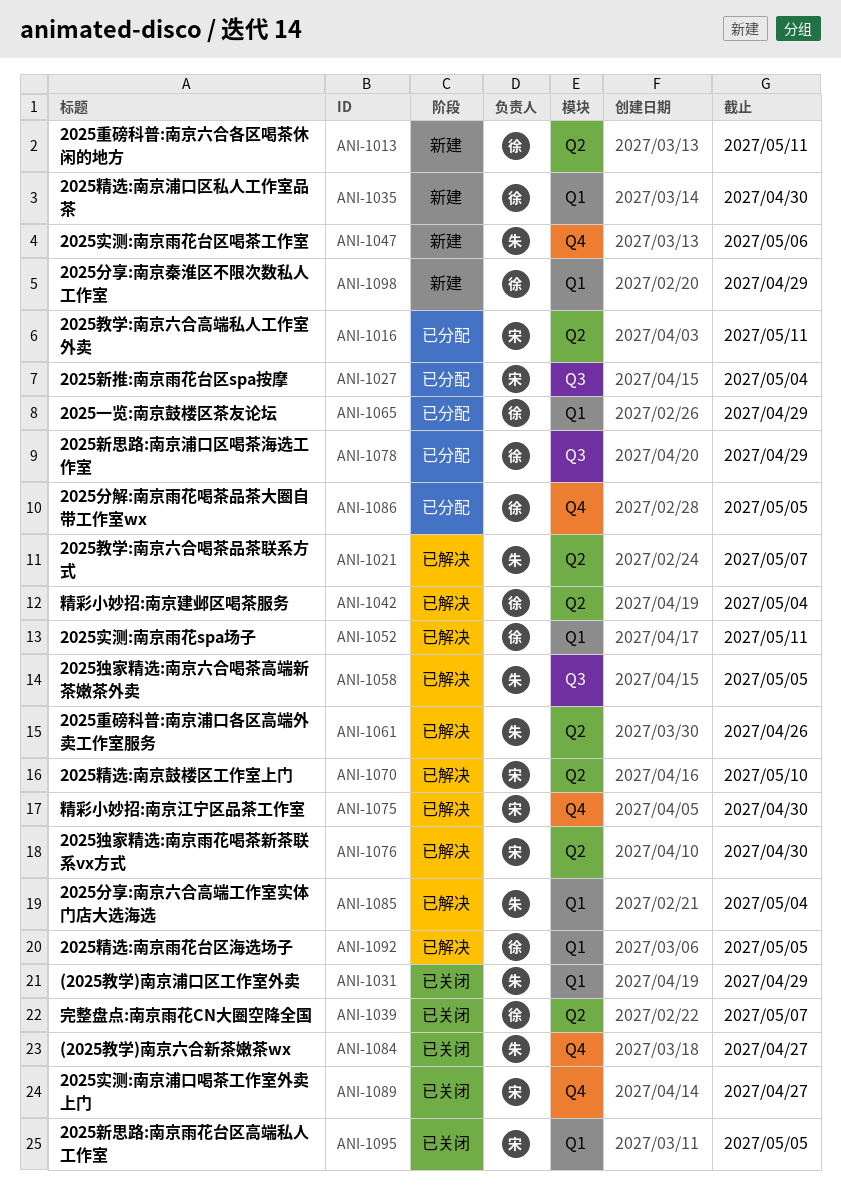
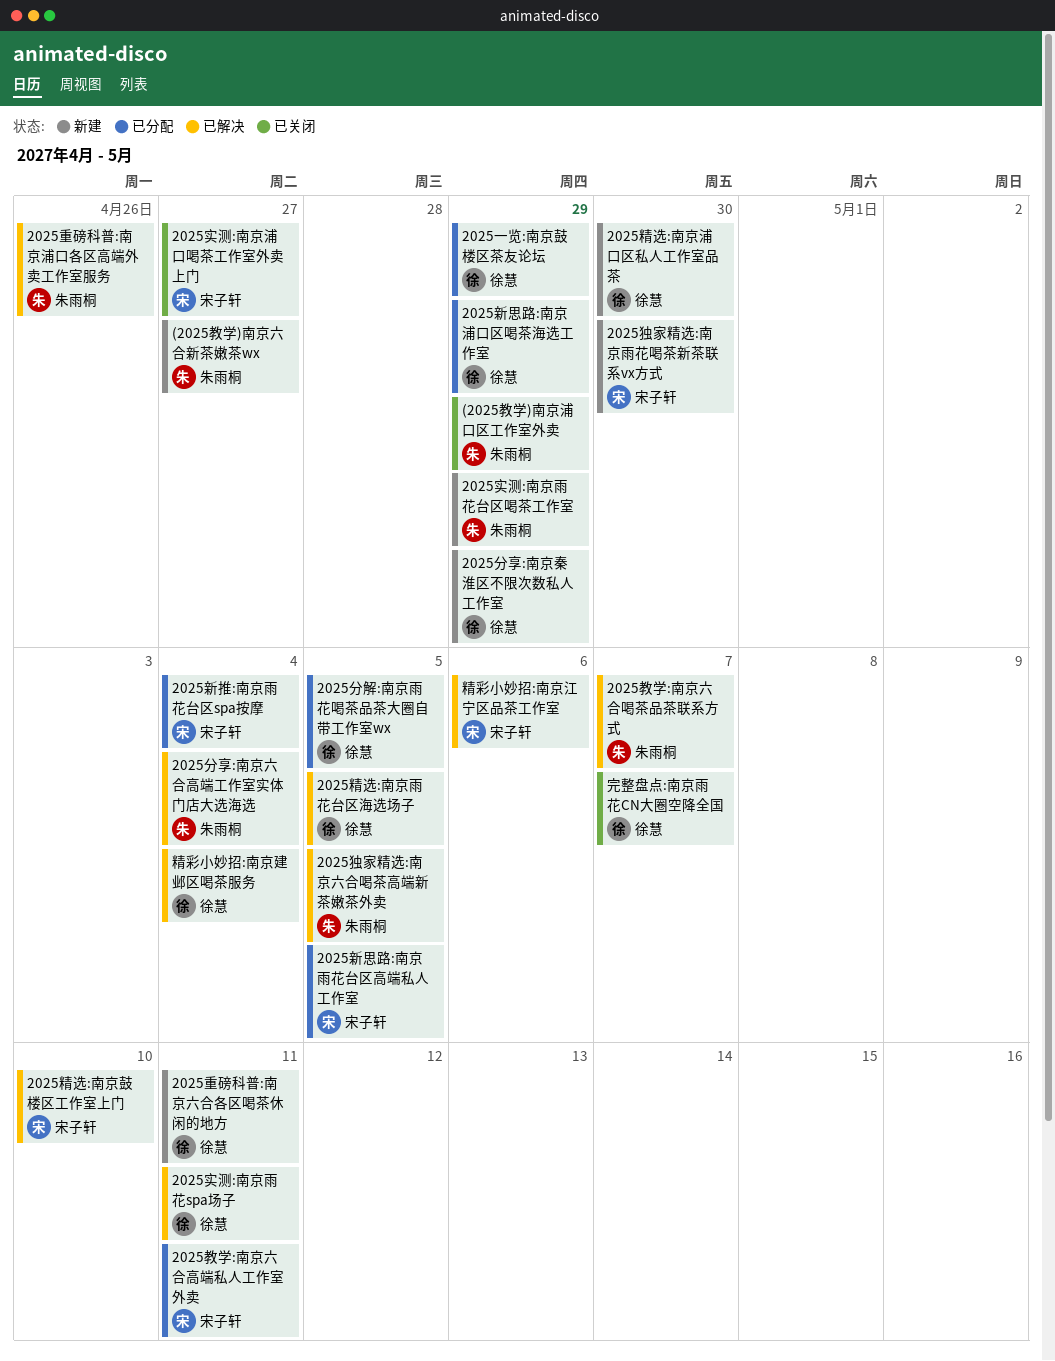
(2025教学)南京六合新茶嫩茶wx, status: 已关闭 -> 新建
2025实测:南京雨花台区喝茶工作室, due: May 6 -> Apr 29
2025新思路:南京雨花台区高端私人工作室, status: 已关闭 -> 已分配
2025独家精选:南京雨花喝茶新茶联系vx方式, status: 已解决 -> 新建
精彩小妙招:南京江宁区品茶工作室, due: Apr 30 -> May 6

